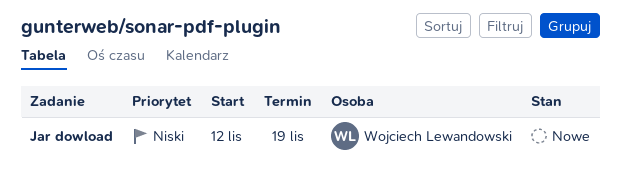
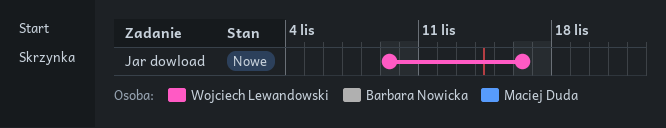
Jar dowload, start: Nov 12 -> Nov 9
Jar dowload, due: Nov 19 -> Nov 16

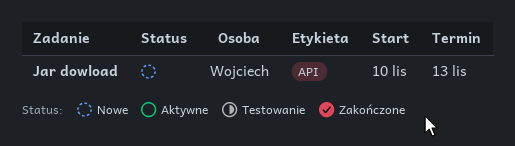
Jar dowload, start: Nov 9 -> Nov 10
Jar dowload, due: Nov 16 -> Nov 13

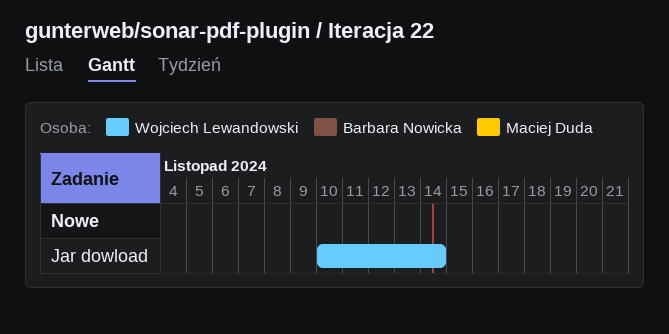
Jar dowload, due: Nov 13 -> Nov 14

